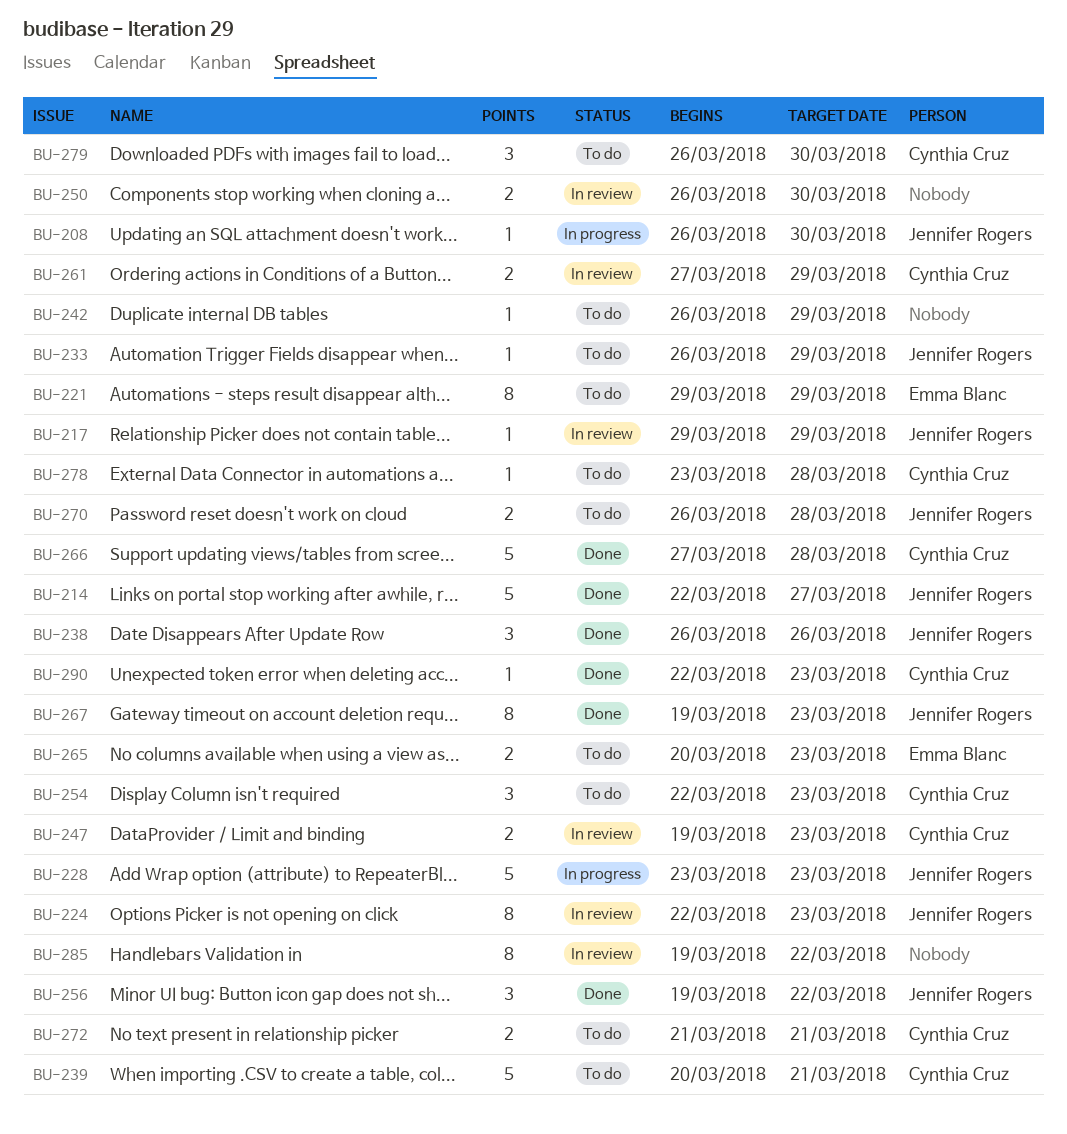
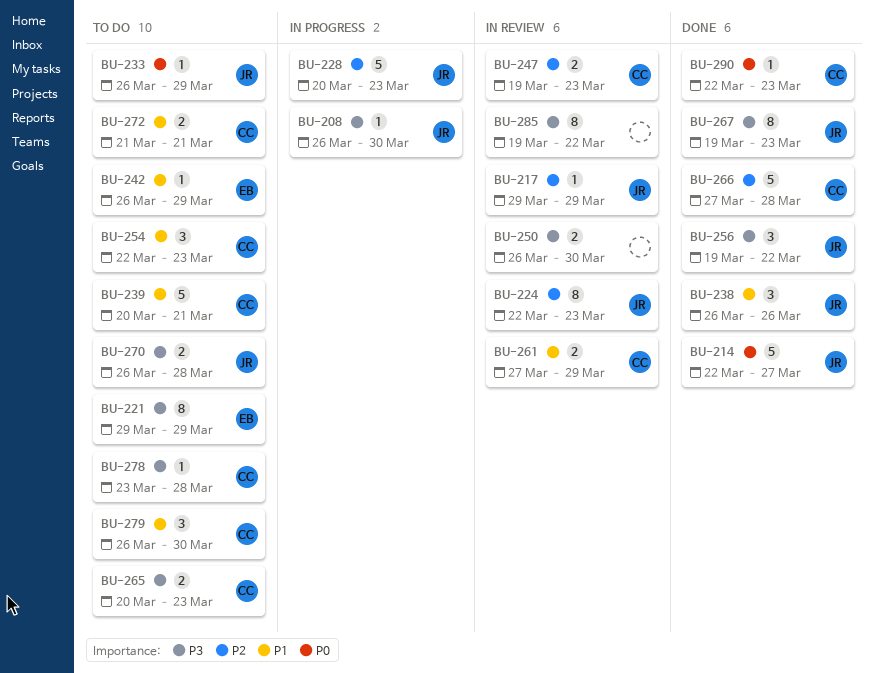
BU-228, start: Mar 23 -> Mar 20
BU-242, owner: none -> Emma Blanc
BU-265, owner: Emma Blanc -> Cynthia Cruz

